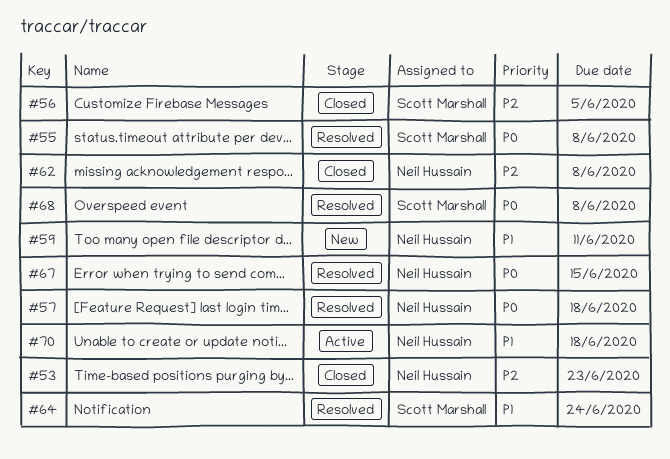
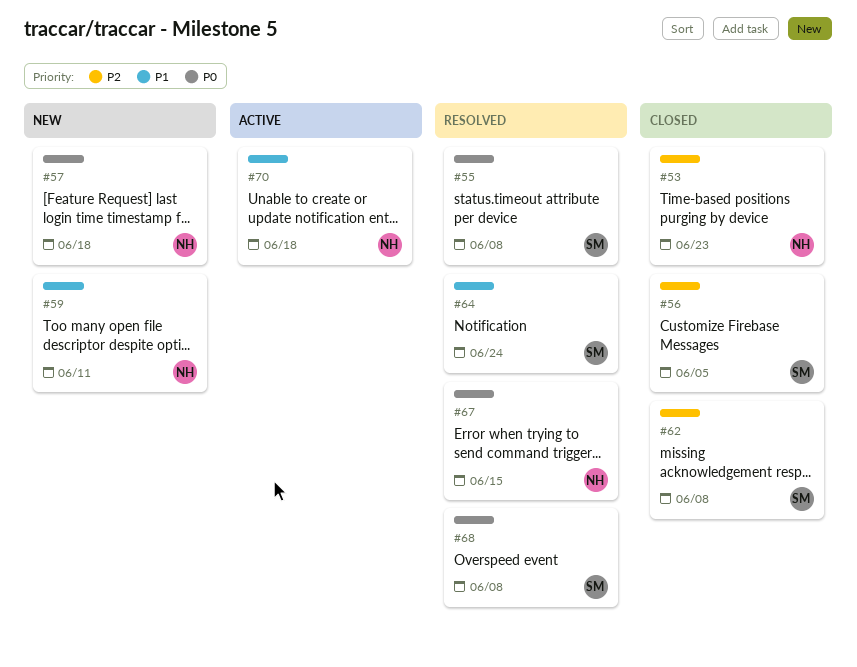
#57, status: Resolved -> New
#62, owner: Neil Hussain -> Scott Marshall

